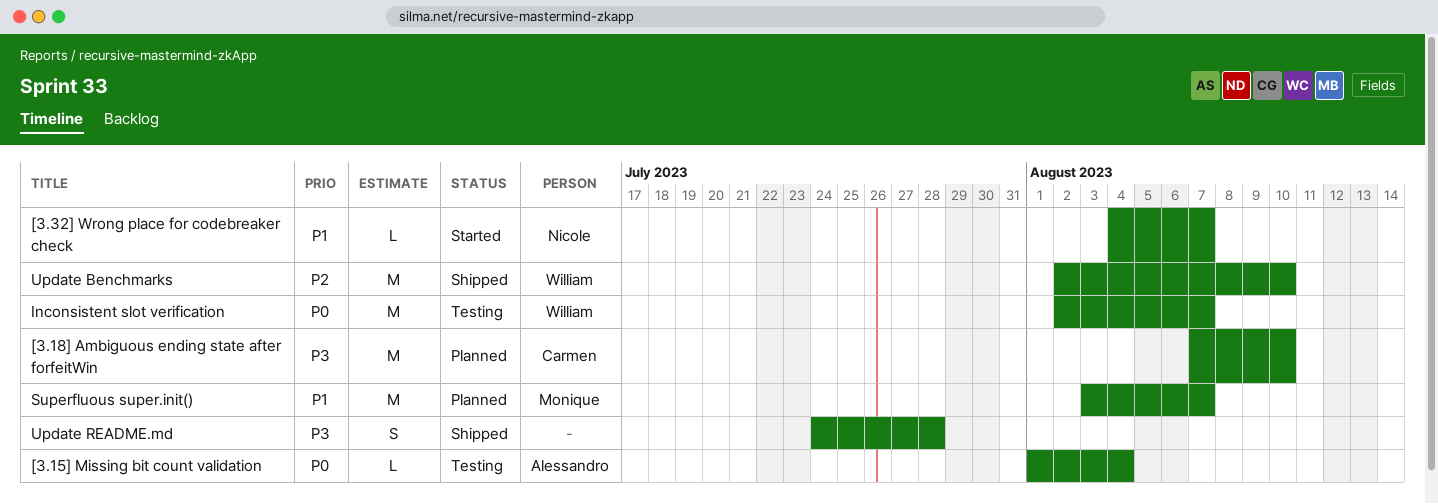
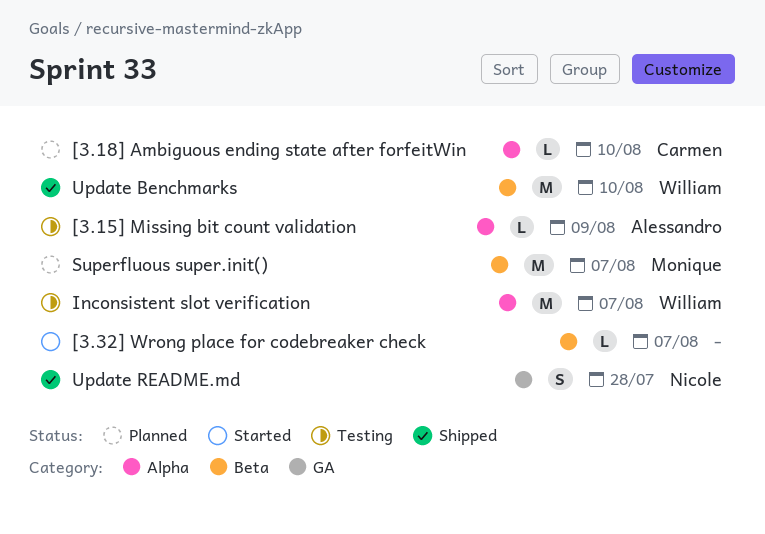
[3.15] Missing bit count validation, due: Aug 4 -> Aug 9
[3.18] Ambiguous ending state after forfeitWin, estimate: M -> L
[3.32] Wrong place for codebreaker check, owner: Nicole -> none
Update README.md, owner: none -> Nicole

